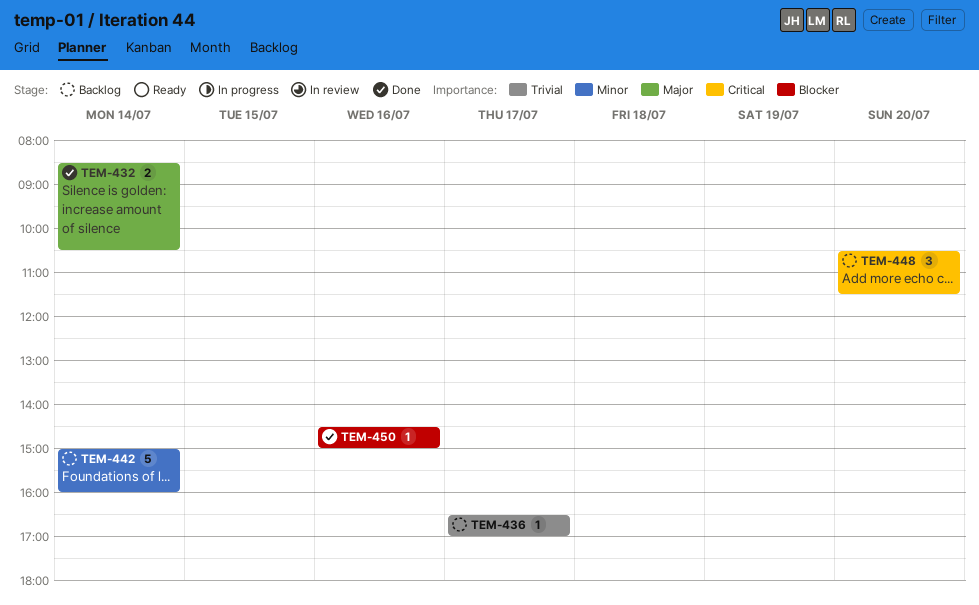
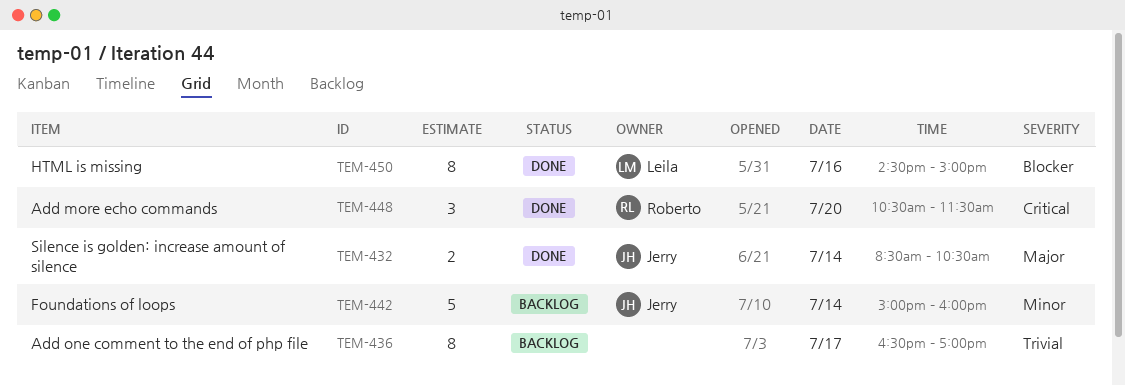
TEM-436, estimate: 1 -> 8
TEM-448, status: Backlog -> Done
TEM-450, estimate: 1 -> 8

